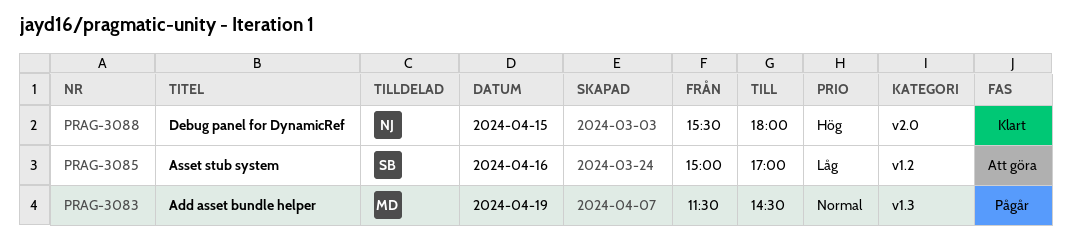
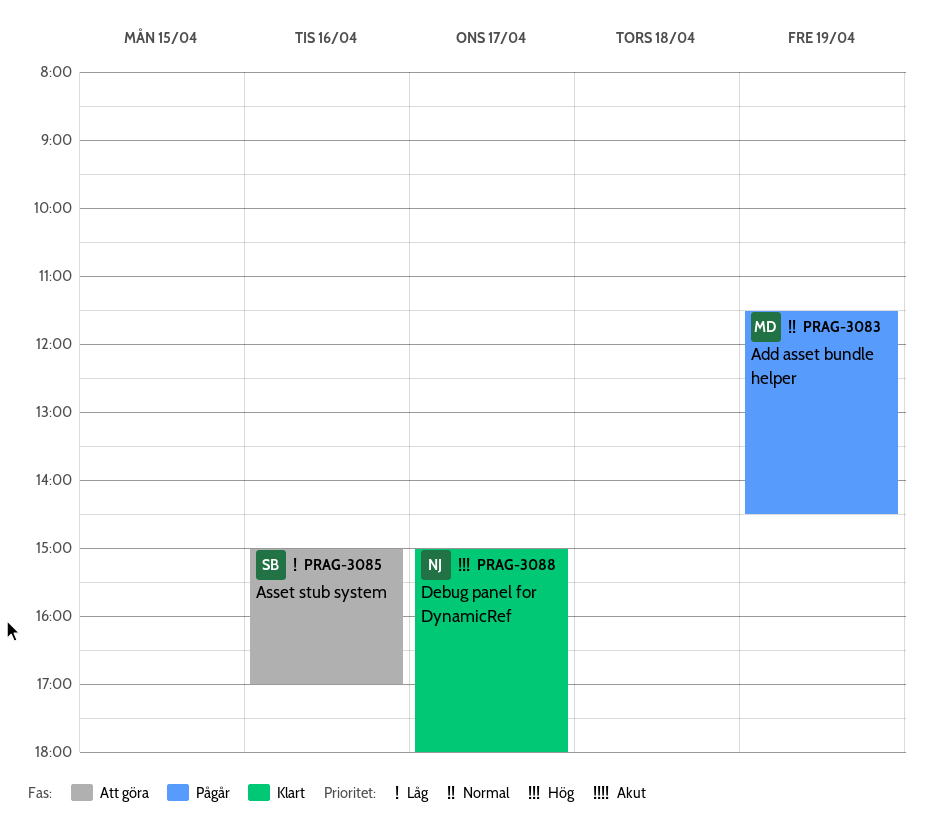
PRAG-3088, day: Apr 15 -> Apr 17
PRAG-3088, begins: 15:30 -> 15:00

